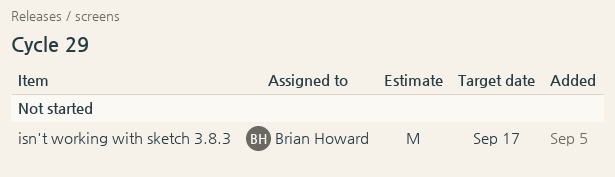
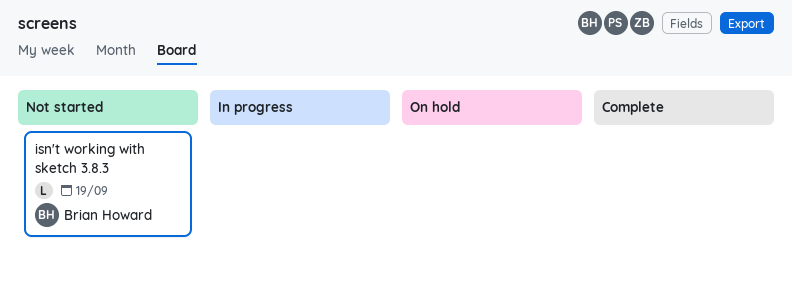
isn't working with sketch 3.8.3, estimate: M -> L
isn't working with sketch 3.8.3, due: Sep 17 -> Sep 19

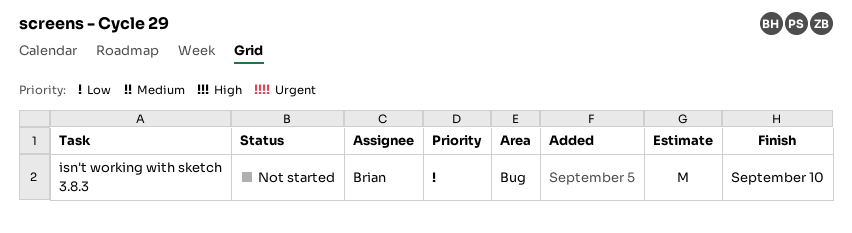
isn't working with sketch 3.8.3, estimate: L -> M
isn't working with sketch 3.8.3, due: Sep 19 -> Sep 10

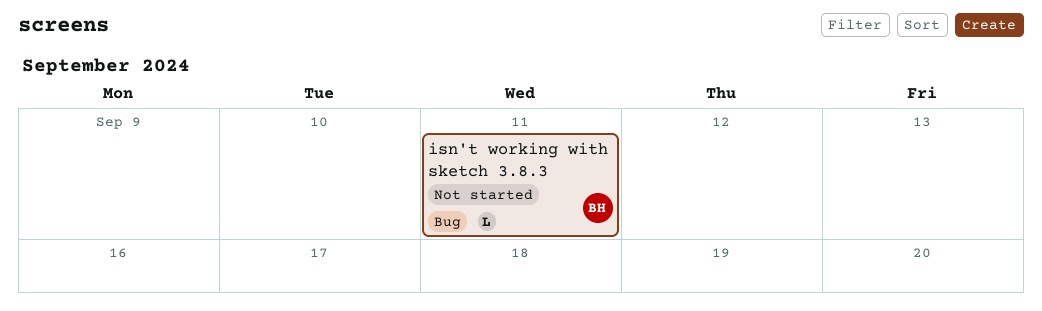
isn't working with sketch 3.8.3, estimate: M -> L
isn't working with sketch 3.8.3, due: Sep 10 -> Sep 11

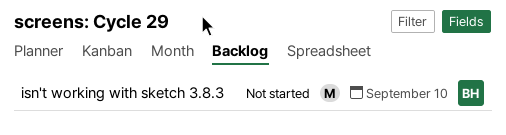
isn't working with sketch 3.8.3, estimate: L -> M
isn't working with sketch 3.8.3, due: Sep 11 -> Sep 10

